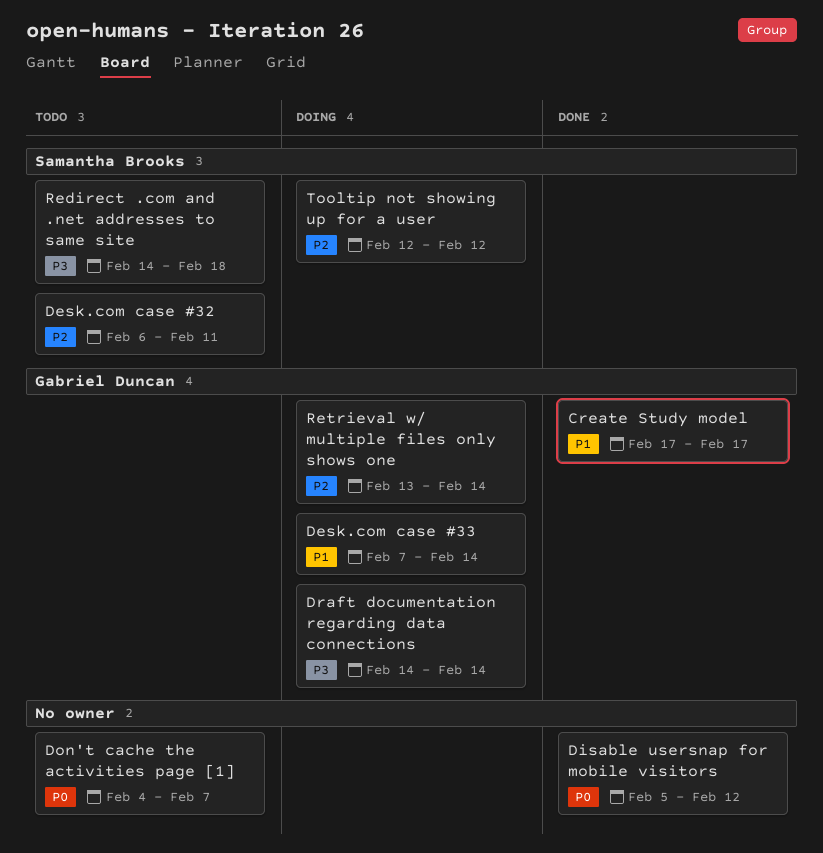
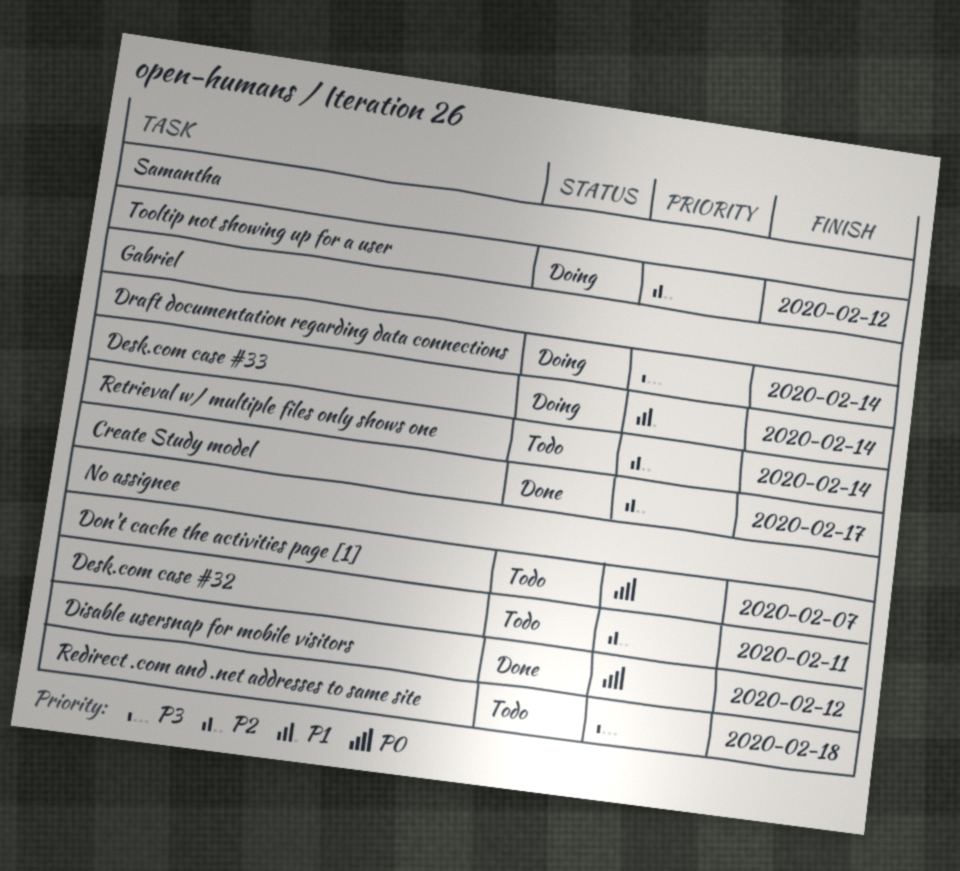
Create Study model, priority: P1 -> P2
Desk.com case #32, owner: Samantha Brooks -> none
Redirect .com and .net addresses to same site, owner: Samantha Brooks -> none
Retrieval w/ multiple files only shows one, status: Doing -> Todo

